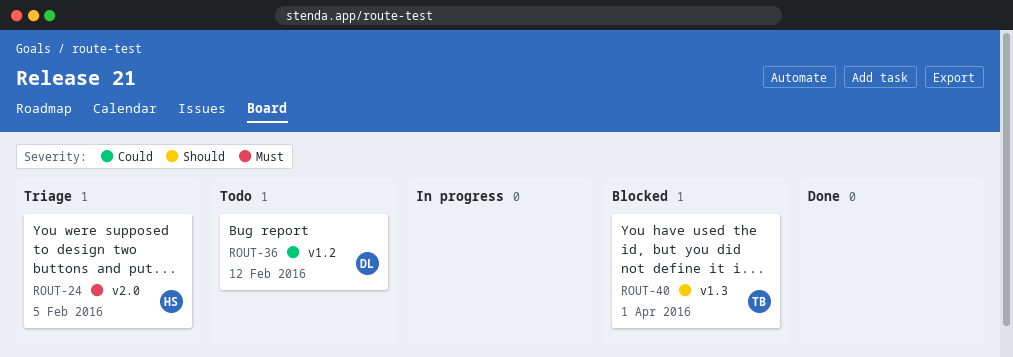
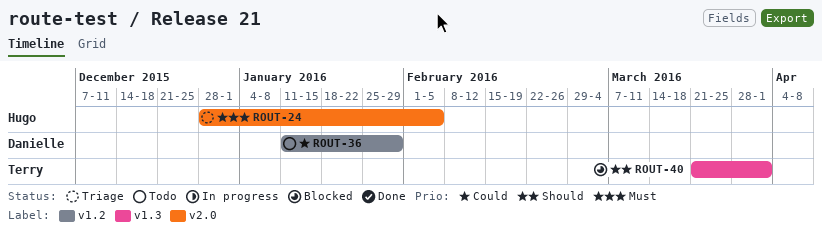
ROUT-36, due: Feb 12 -> Jan 29

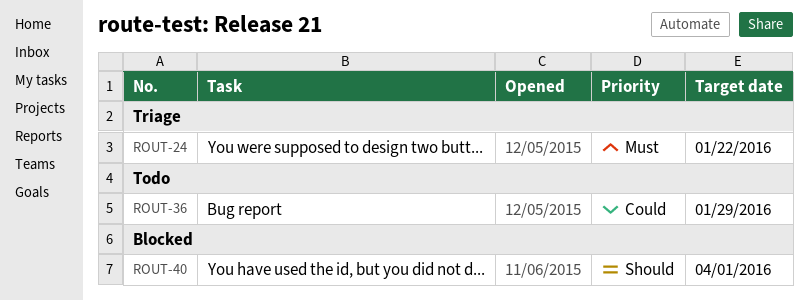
ROUT-24, due: Feb 5 -> Jan 22

